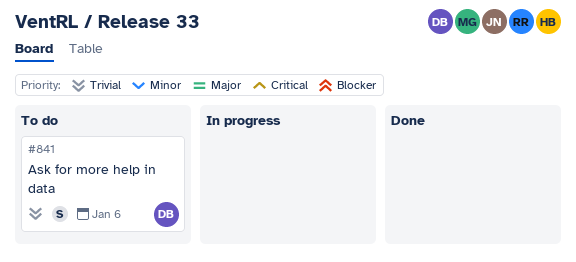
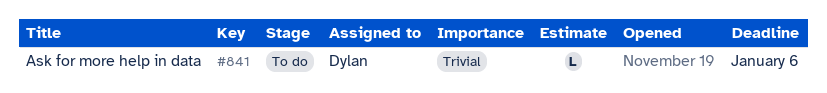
#841, estimate: S -> L

